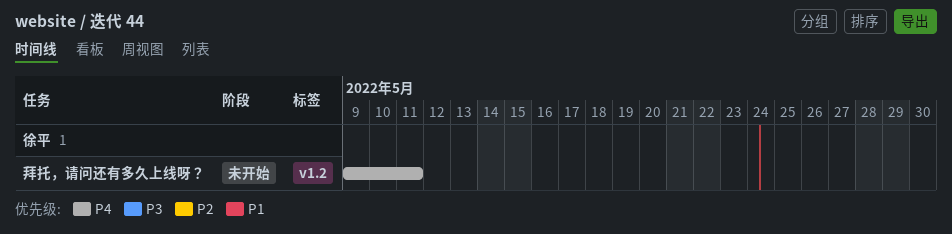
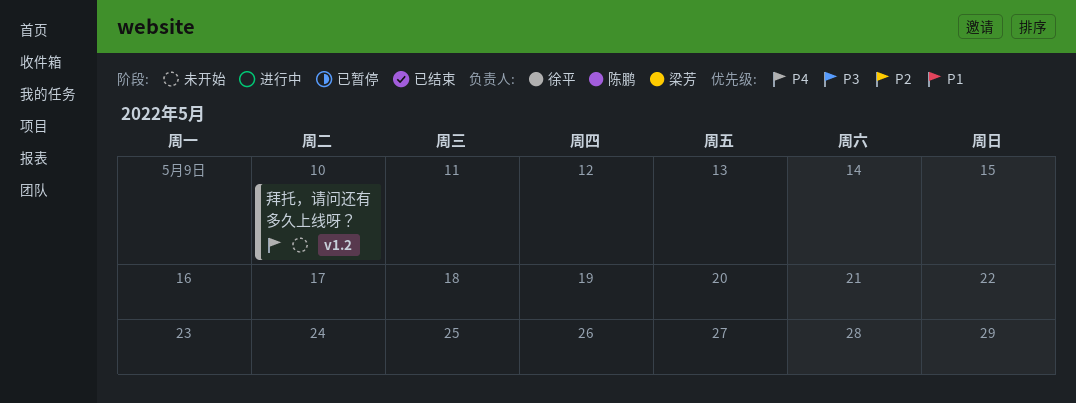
拜托，请问还有多久上线呀？, due: May 11 -> May 10

